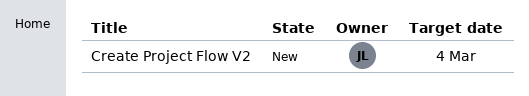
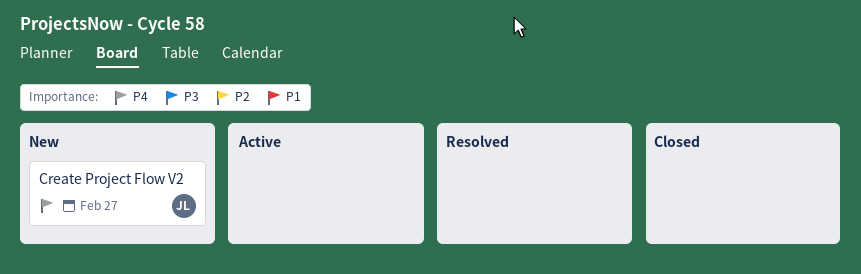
Create Project Flow V2, due: Mar 4 -> Feb 27

